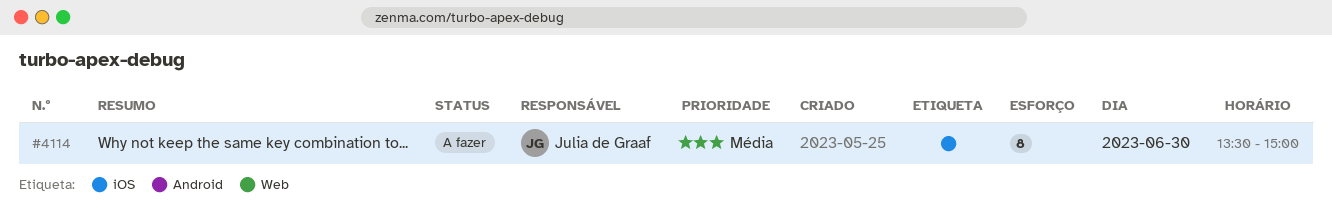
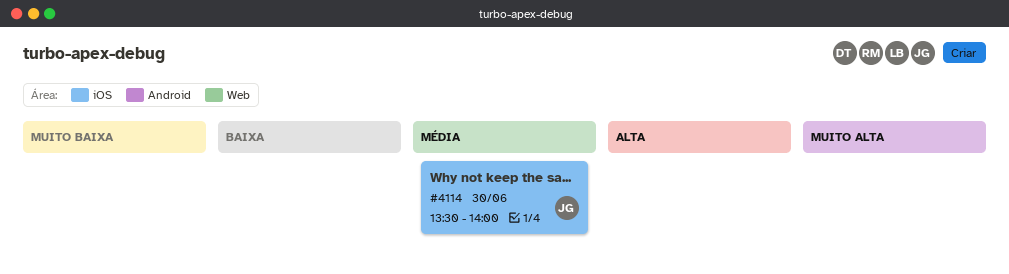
#4114, ends: 15:00 -> 14:00

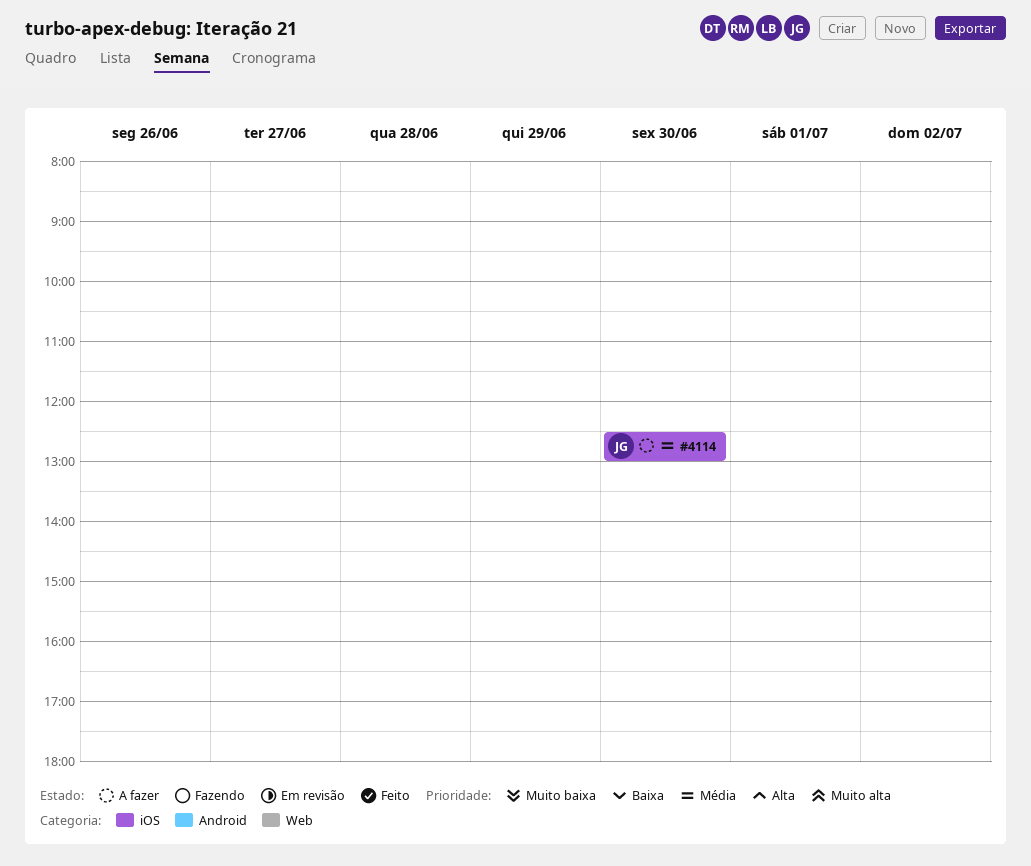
#4114, begins: 13:30 -> 12:30
#4114, ends: 14:00 -> 13:00

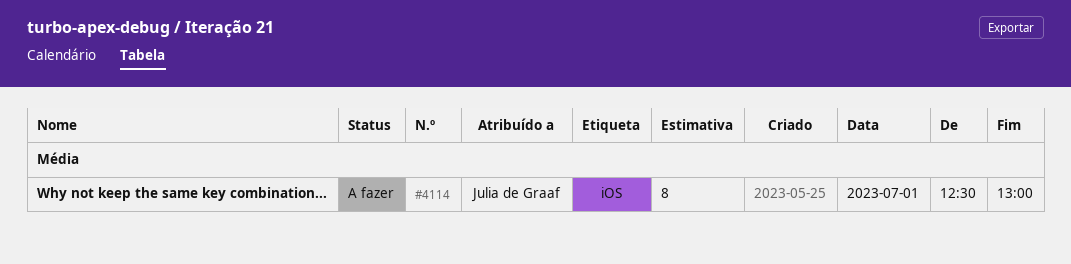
#4114, day: Jun 30 -> Jul 1

